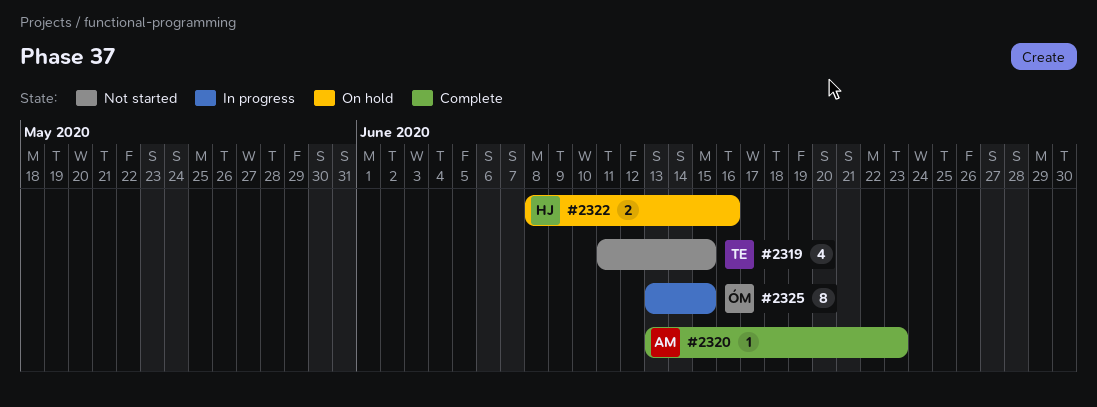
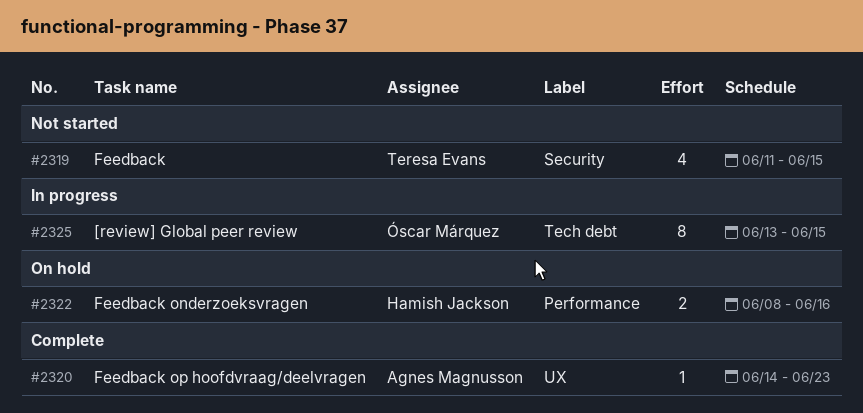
#2320, start: Jun 13 -> Jun 14

